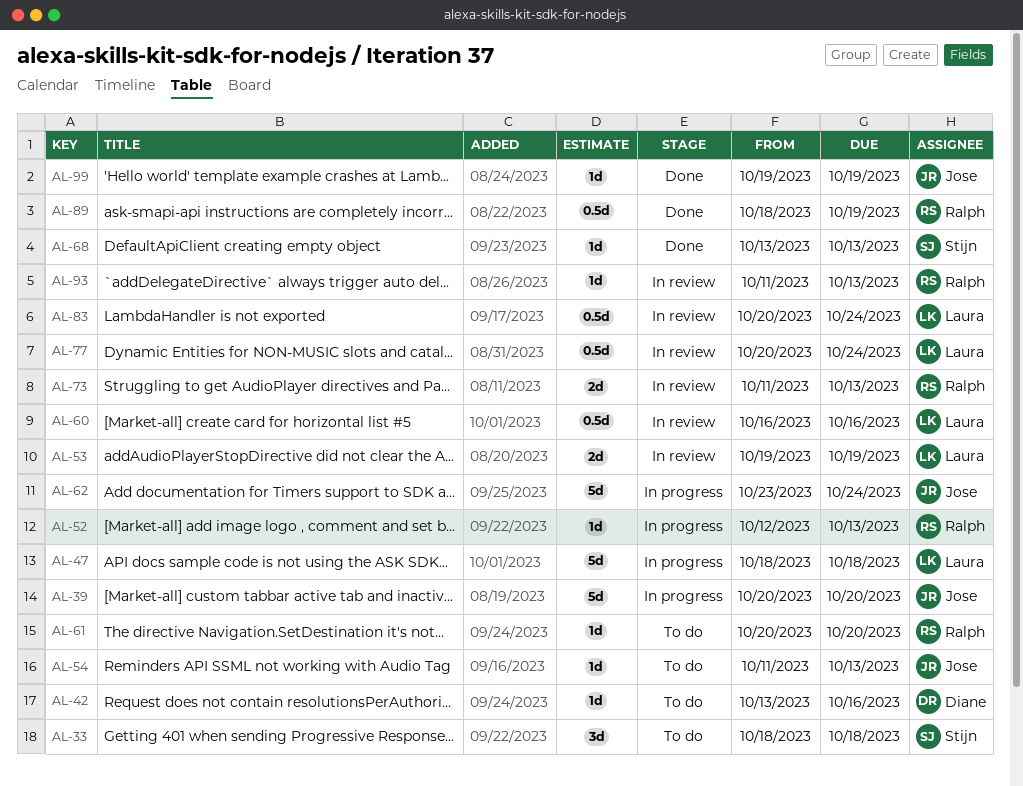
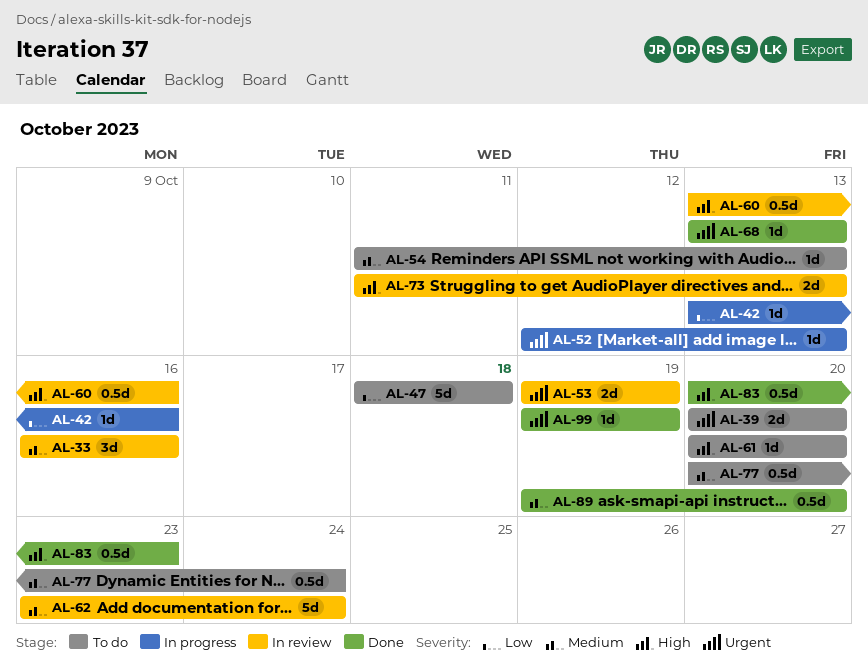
AL-33, status: To do -> In review
AL-33, start: Oct 18 -> Oct 16
AL-33, due: Oct 18 -> Oct 16
AL-39, status: In progress -> To do
AL-39, estimate: 5d -> 2d
AL-42, status: To do -> In progress
AL-47, status: In progress -> To do
AL-60, start: Oct 16 -> Oct 13
AL-62, status: In progress -> In review
AL-77, status: In review -> To do
AL-83, status: In review -> Done
AL-83, due: Oct 24 -> Oct 23
AL-89, start: Oct 18 -> Oct 19
AL-89, due: Oct 19 -> Oct 20
AL-93: present -> none

